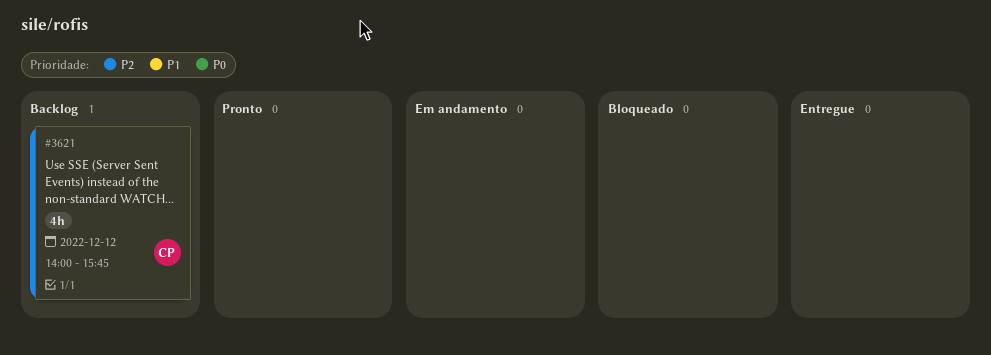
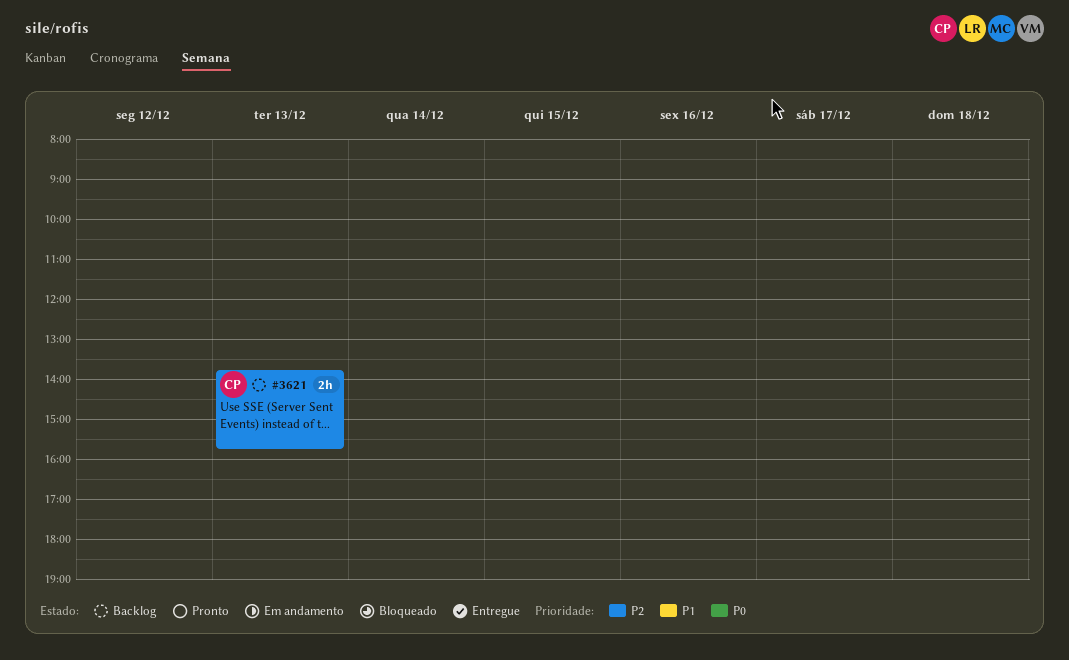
#3621, estimate: 4h -> 2h
#3621, day: Dec 12 -> Dec 13
#3621, begins: 14:00 -> 13:45

